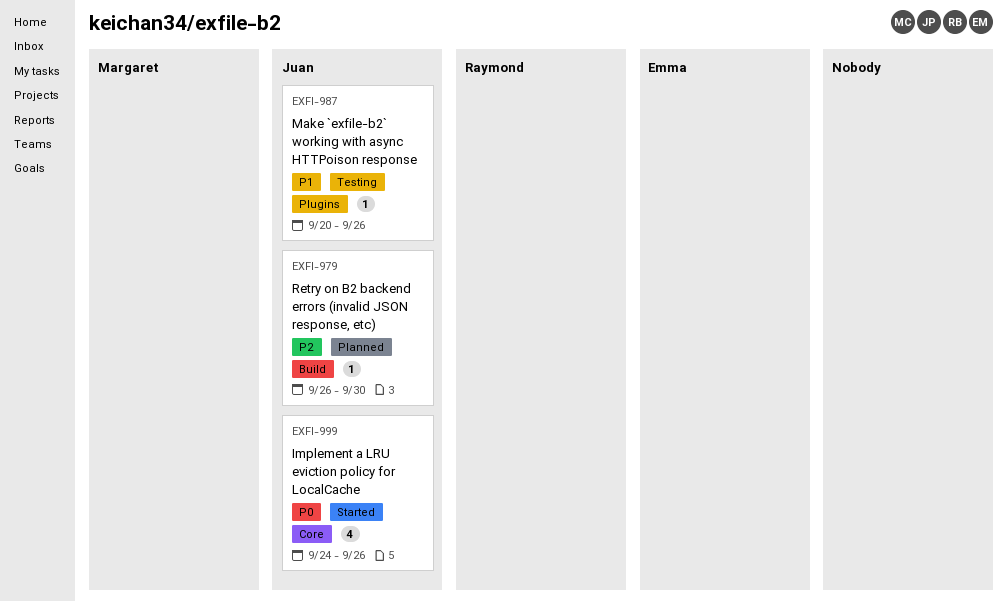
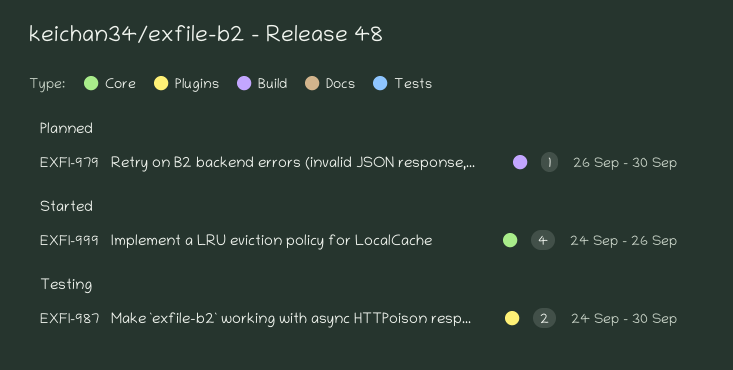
EXFI-987, estimate: 1 -> 2
EXFI-987, start: Sep 20 -> Sep 24
EXFI-987, due: Sep 26 -> Sep 30

